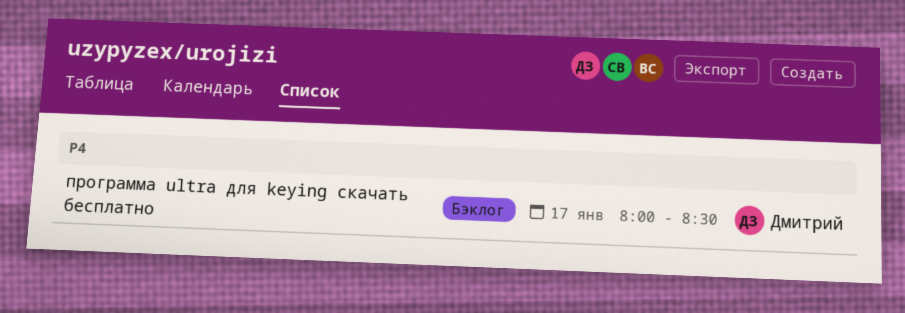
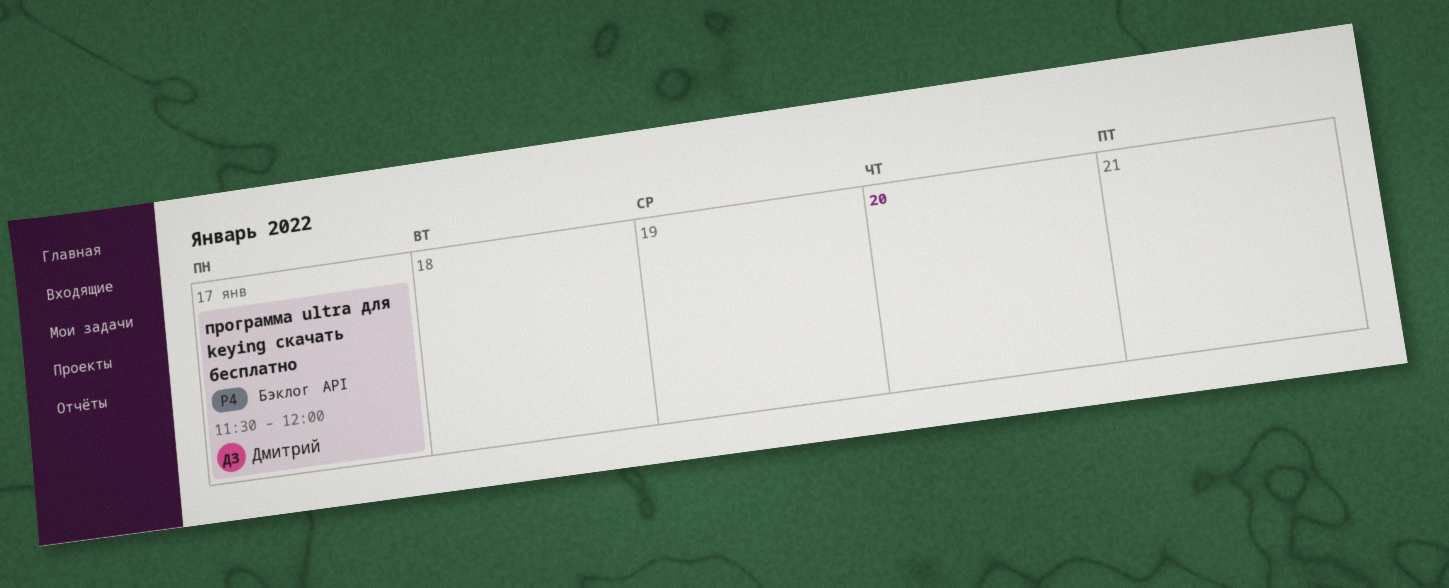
программа ultra для keying скачать бесплатно, begins: 08:00 -> 11:30
программа ultra для keying скачать бесплатно, ends: 08:30 -> 12:00

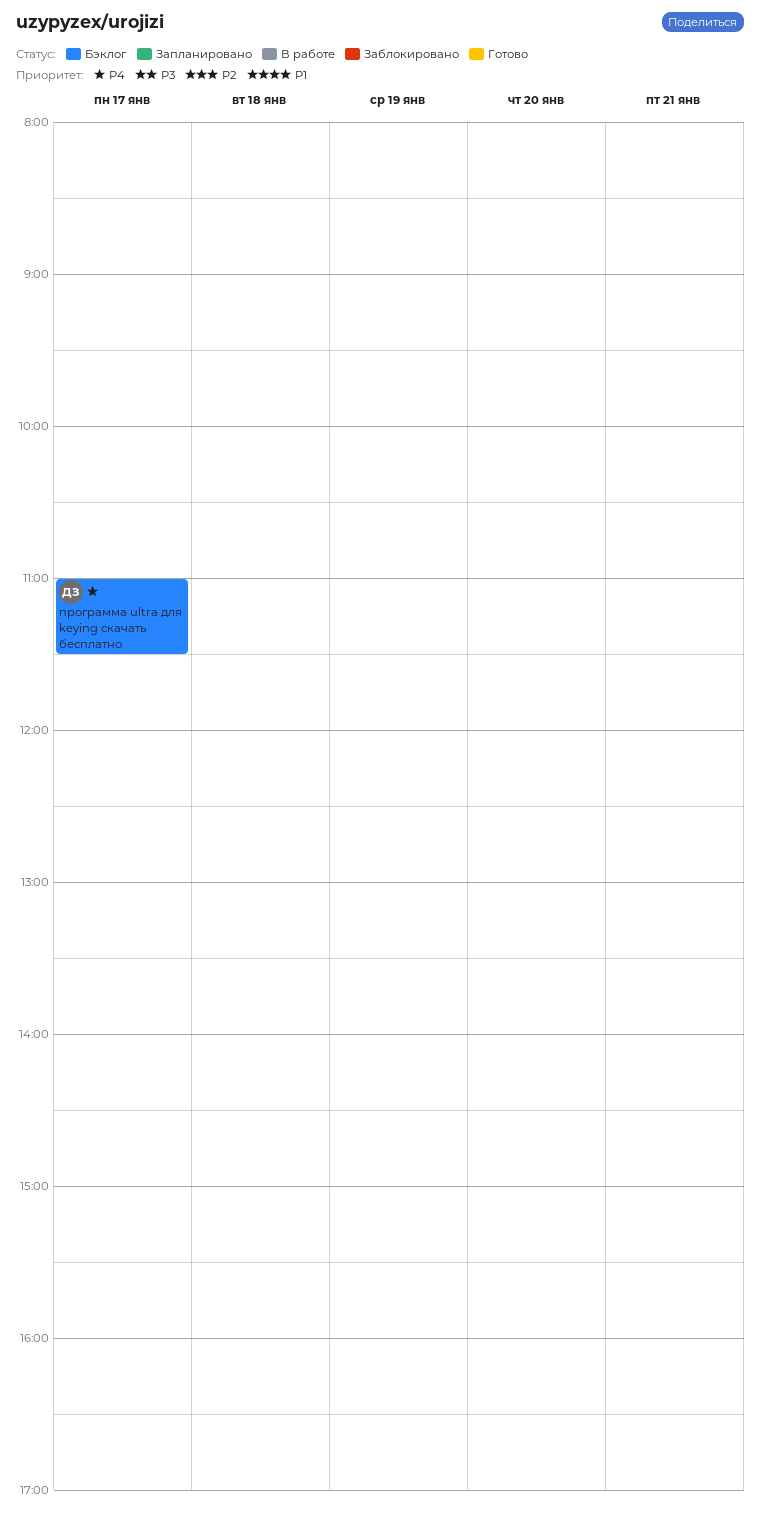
программа ultra для keying скачать бесплатно, begins: 11:30 -> 11:00
программа ultra для keying скачать бесплатно, ends: 12:00 -> 11:30

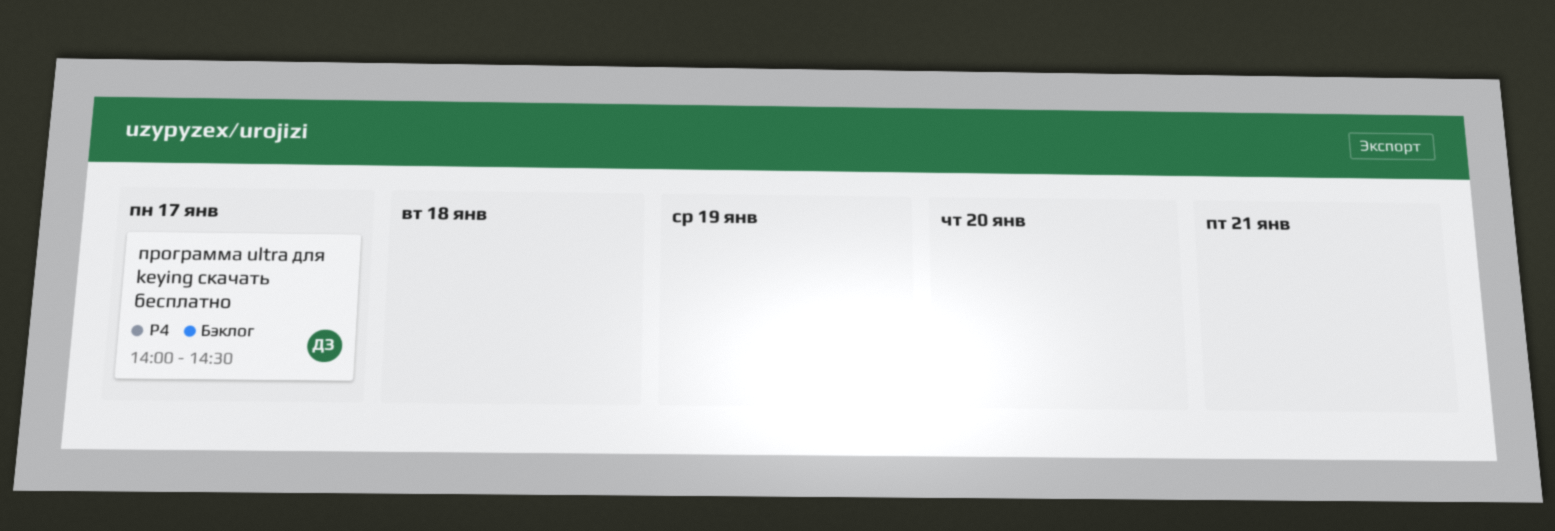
программа ultra для keying скачать бесплатно, begins: 11:00 -> 14:00
программа ultra для keying скачать бесплатно, ends: 11:30 -> 14:30

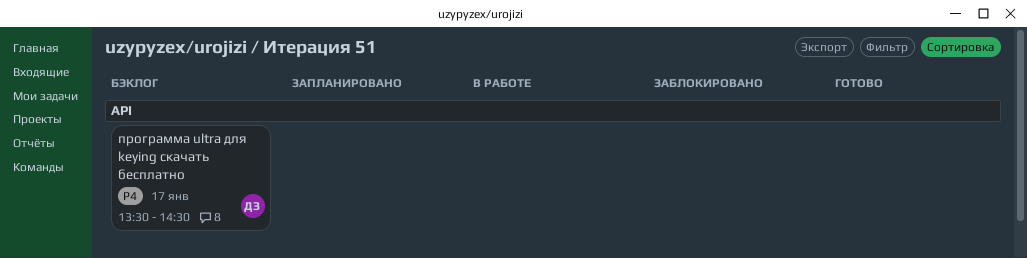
программа ultra для keying скачать бесплатно, begins: 14:00 -> 13:30

